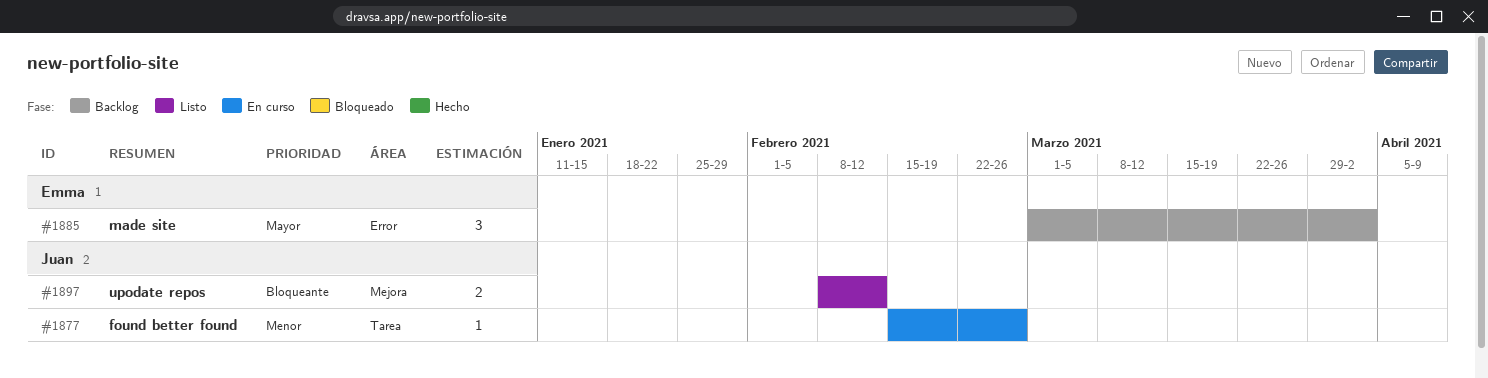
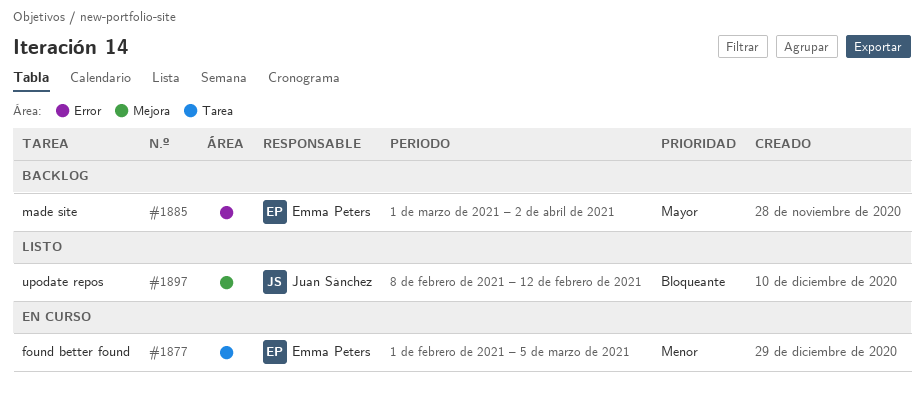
#1877, owner: Juan Sánchez -> Emma Peters
#1877, start: Feb 15 -> Feb 1
#1877, due: Feb 26 -> Mar 5

